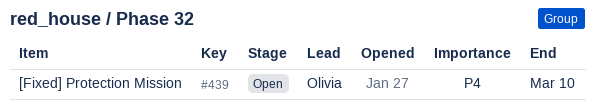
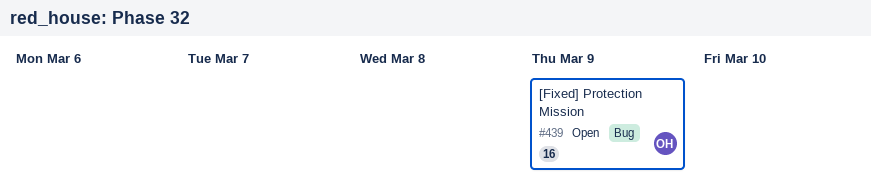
#439, due: Mar 10 -> Mar 9

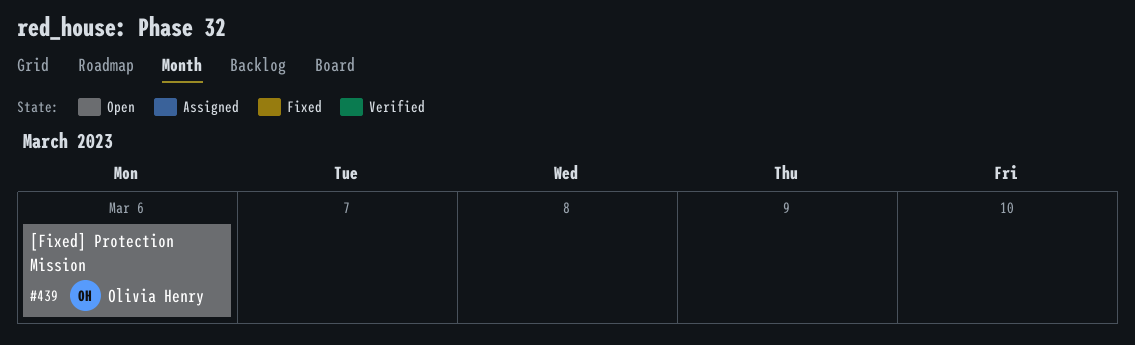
#439, due: Mar 9 -> Mar 6

